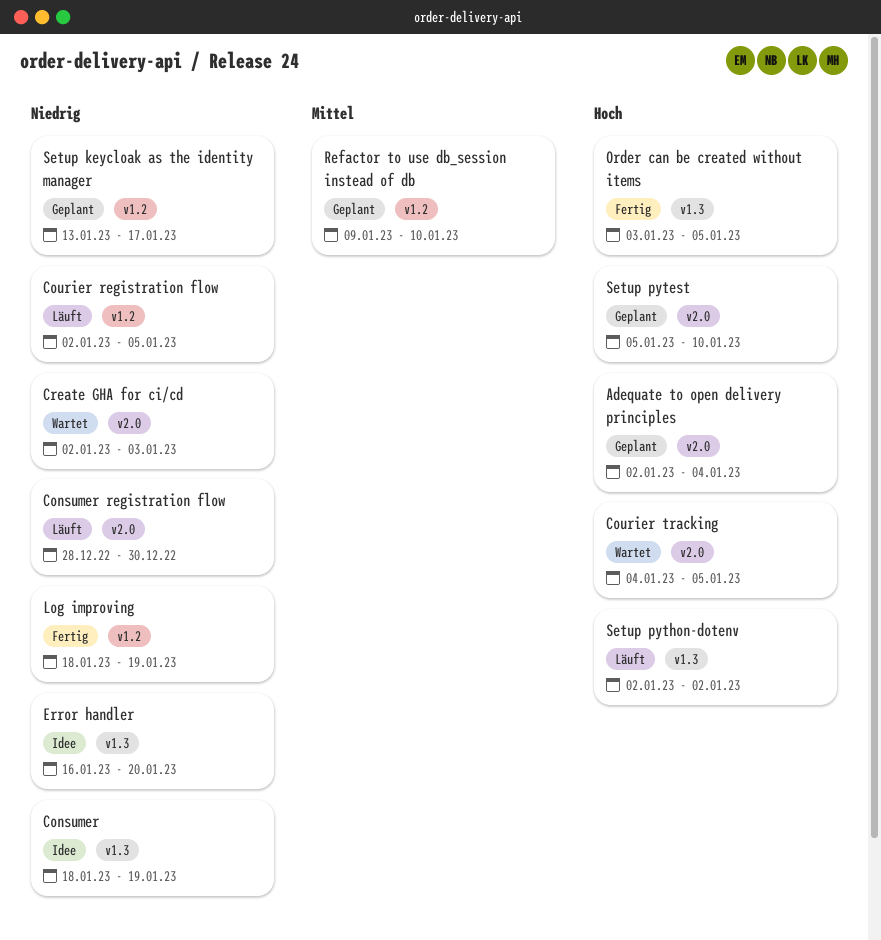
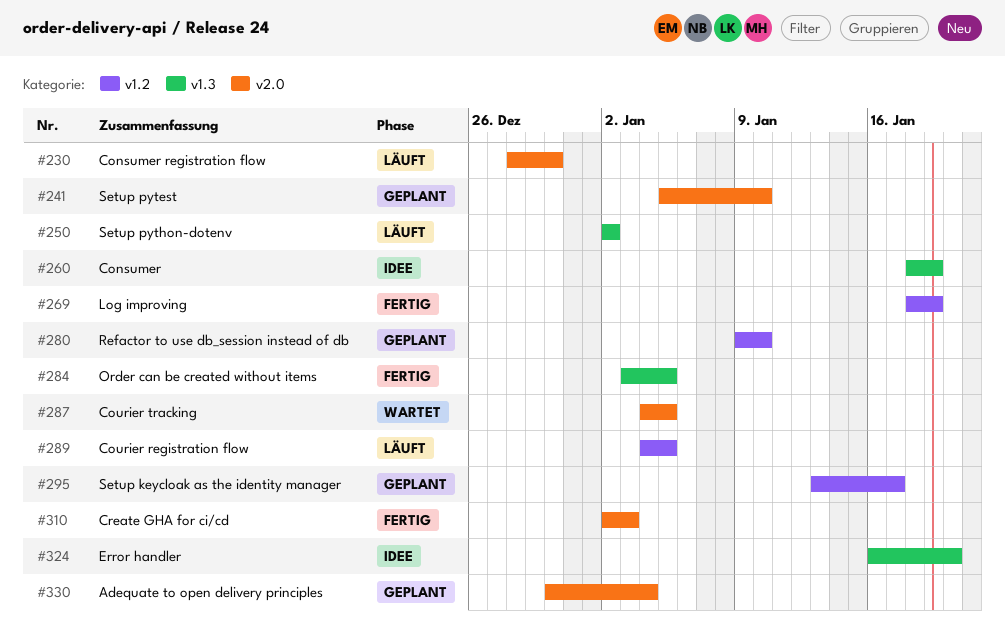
Adequate to open delivery principles, start: Jan 2 -> Dec 30
Courier registration flow, start: Jan 2 -> Jan 4
Create GHA for ci/cd, status: Wartet -> Fertig

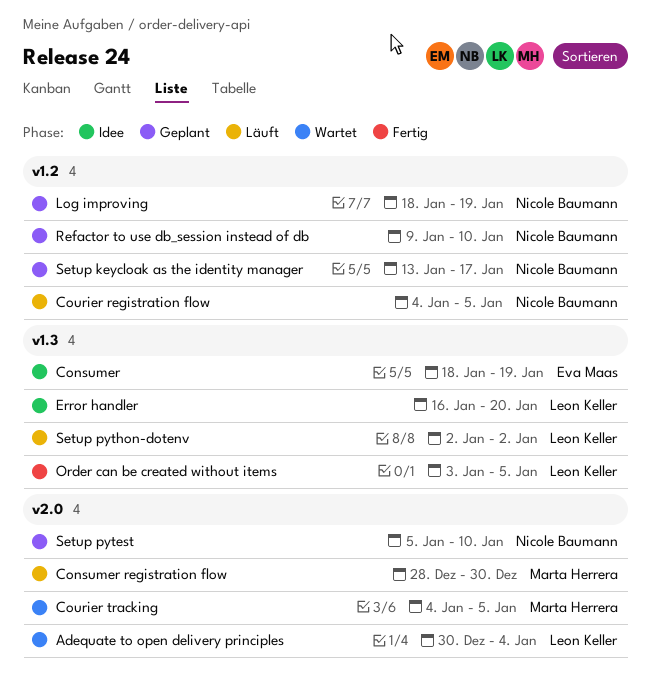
Adequate to open delivery principles, status: Geplant -> Wartet
Create GHA for ci/cd: present -> none
Log improving, status: Fertig -> Geplant

